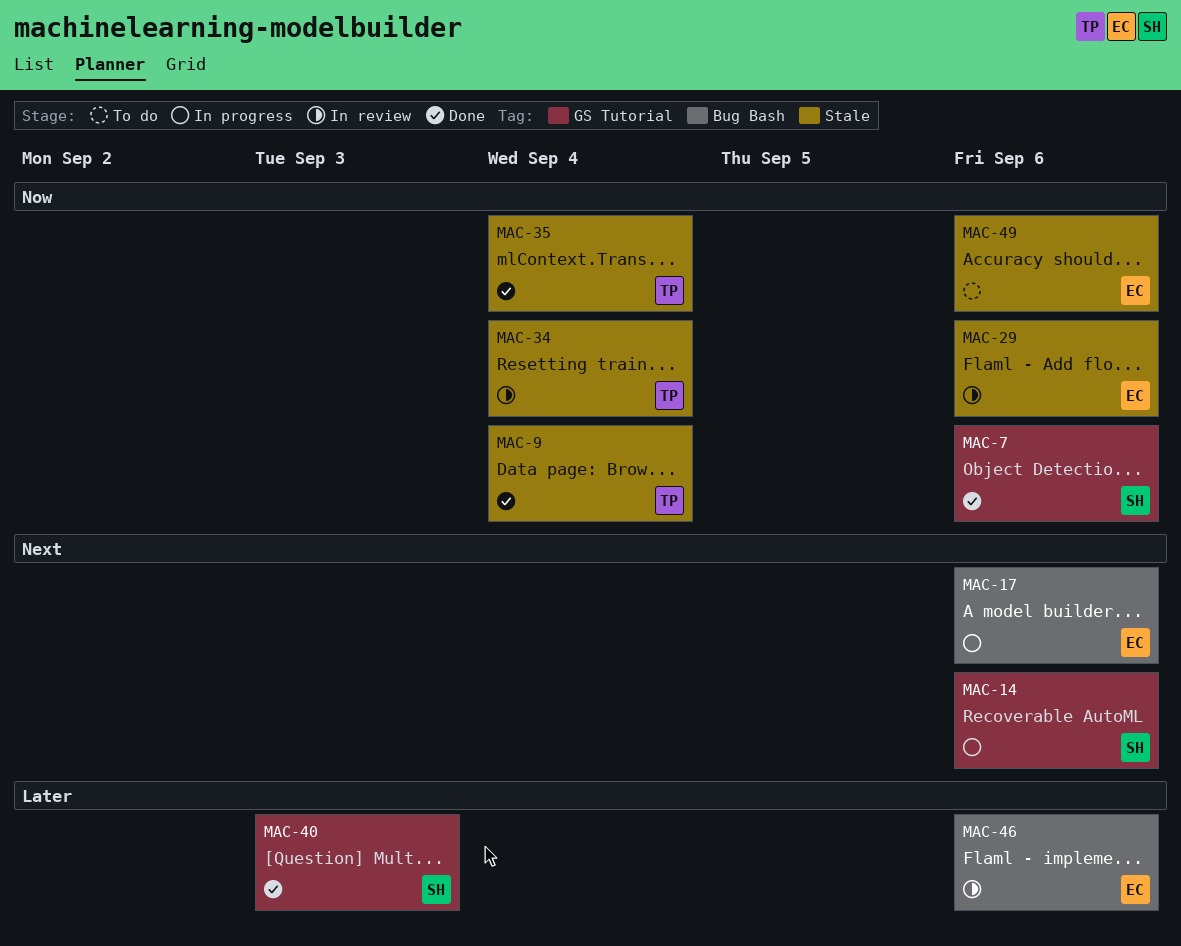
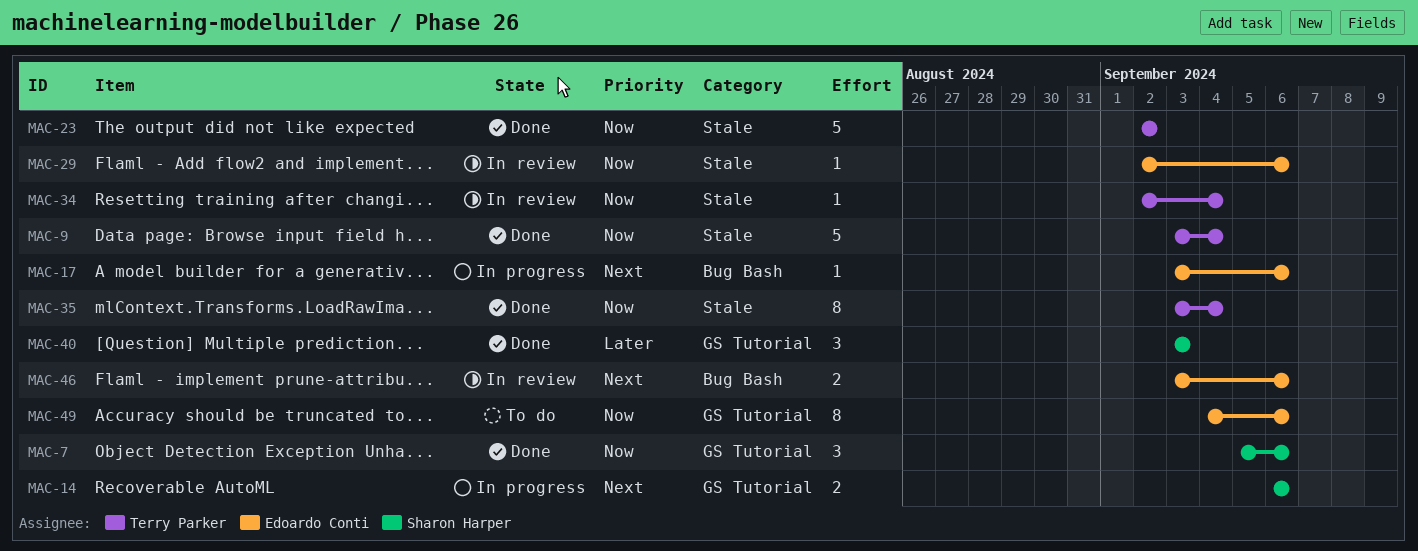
MAC-23: none -> present
MAC-46, priority: Later -> Next
MAC-49, label: Stale -> GS Tutorial

